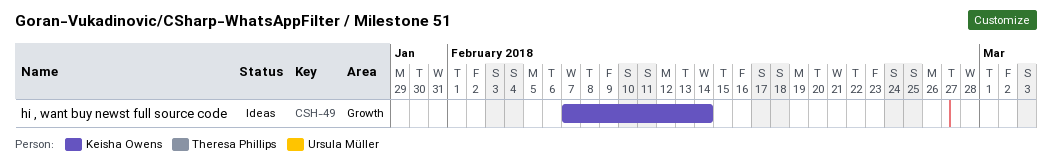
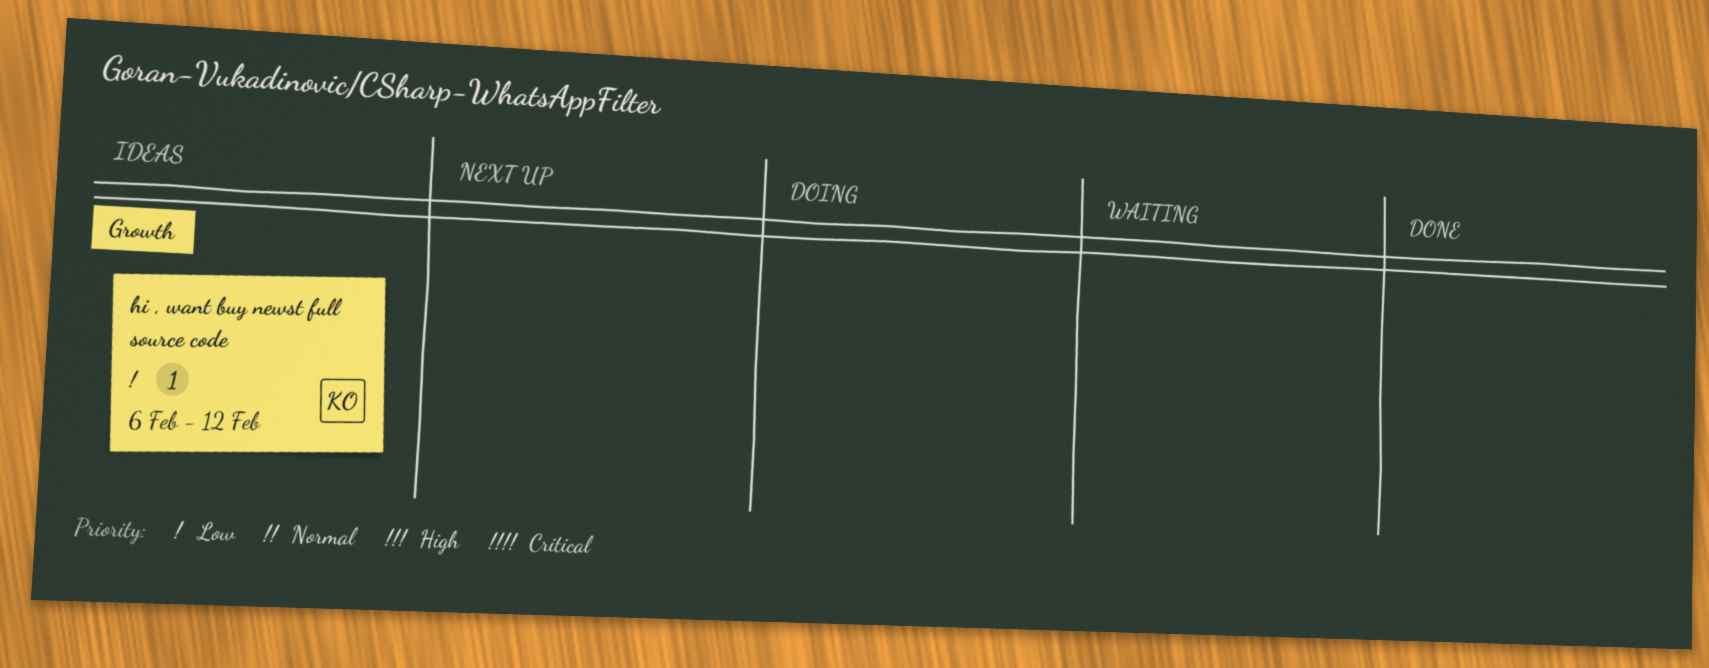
hi , want buy newst full source code, start: Feb 7 -> Feb 6
hi , want buy newst full source code, due: Feb 14 -> Feb 12

